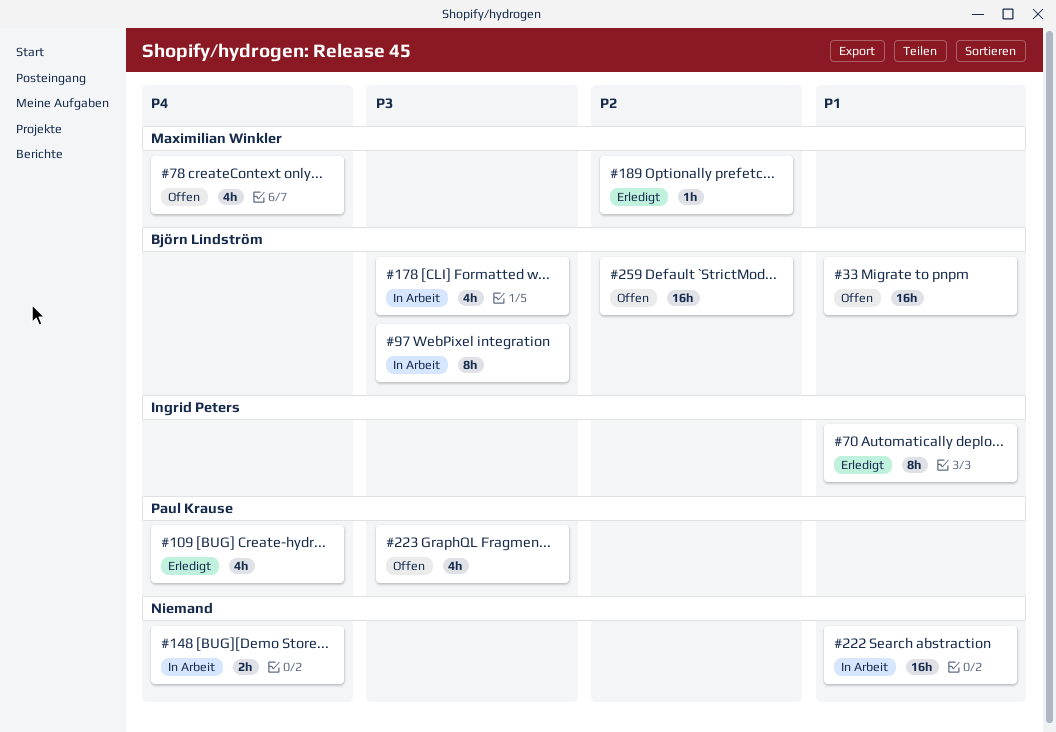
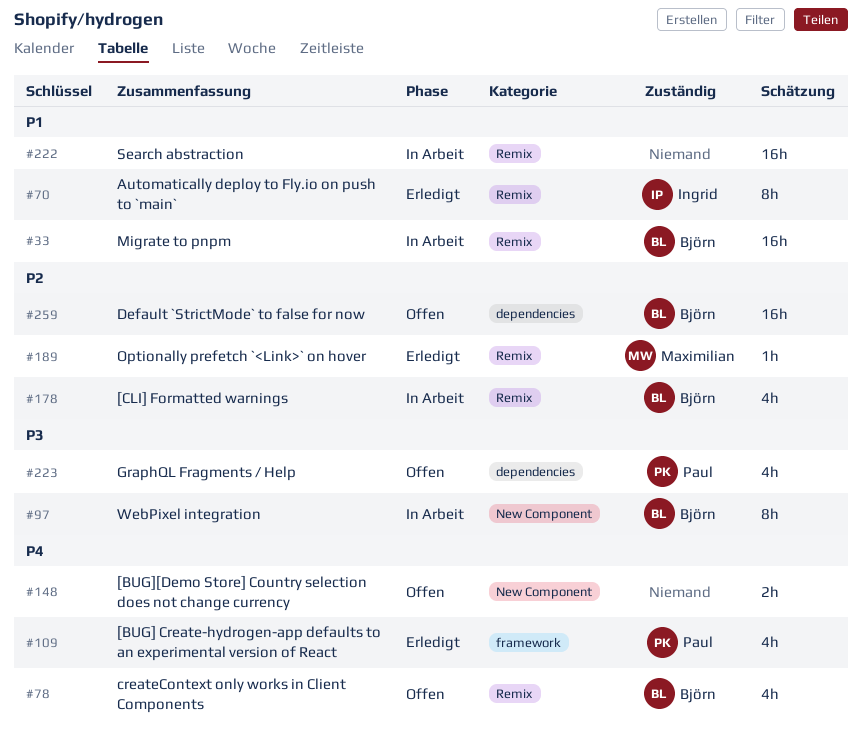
#33, status: Offen -> In Arbeit
#78, owner: Maximilian Winkler -> Björn Lindström
#148, status: In Arbeit -> Offen
#178, priority: P3 -> P2

